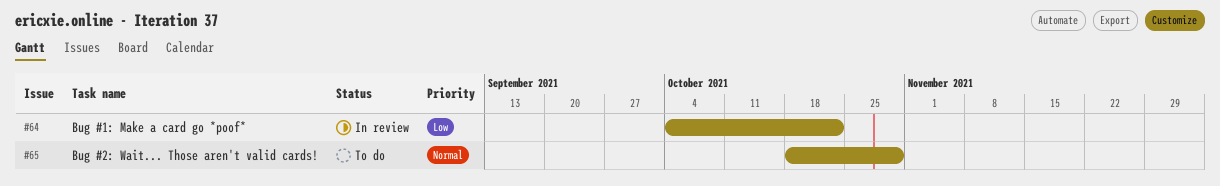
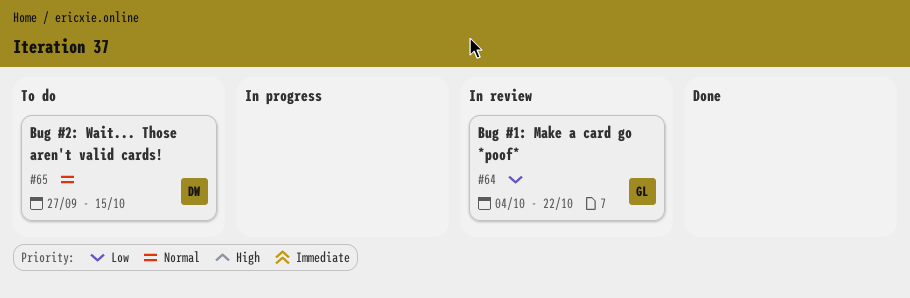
#65, start: Oct 18 -> Sep 27
#65, due: Oct 29 -> Oct 15

